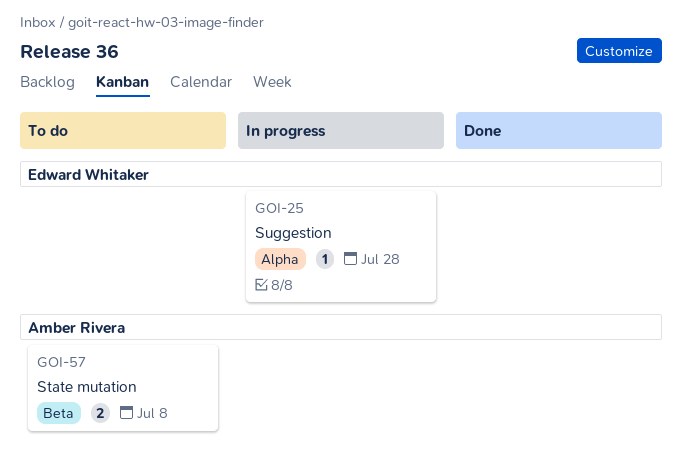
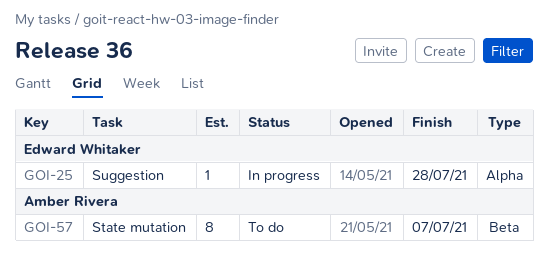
GOI-57, estimate: 2 -> 8
GOI-57, due: Jul 8 -> Jul 7

